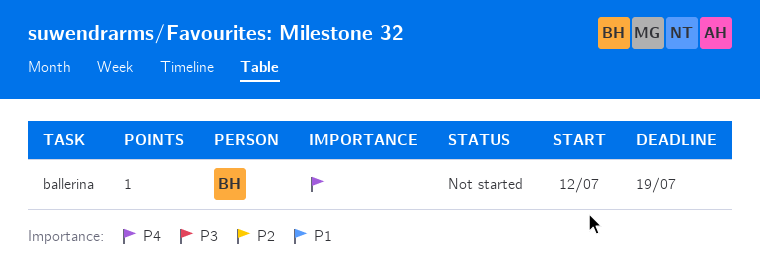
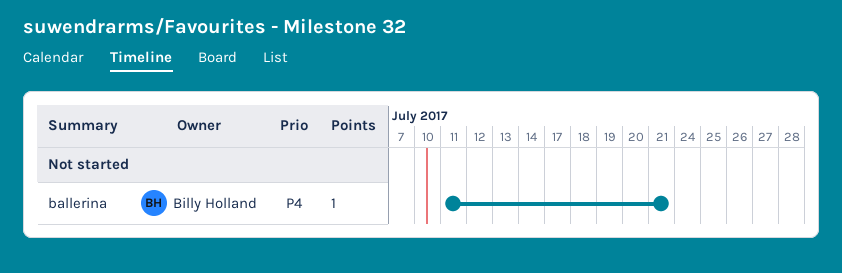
ballerina, start: Jul 12 -> Jul 11
ballerina, due: Jul 19 -> Jul 21

